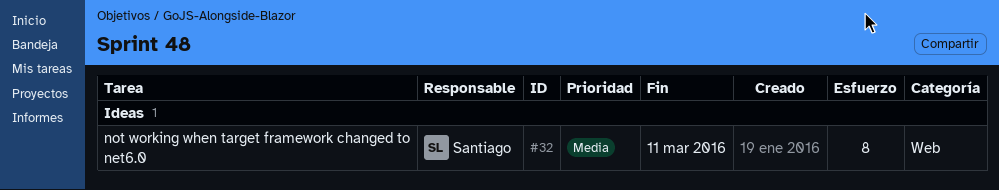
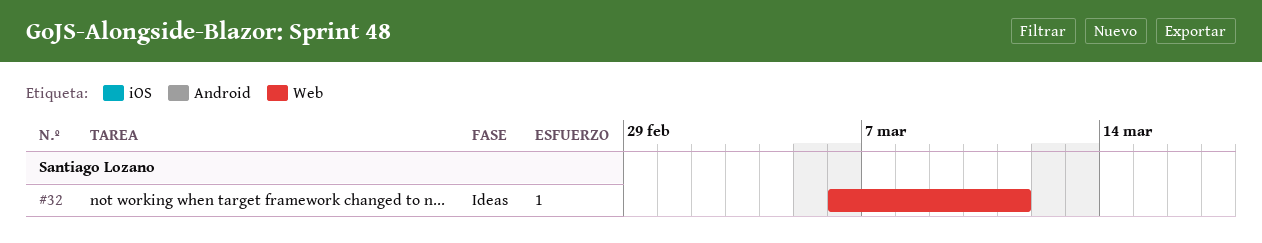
#32, estimate: 8 -> 1

